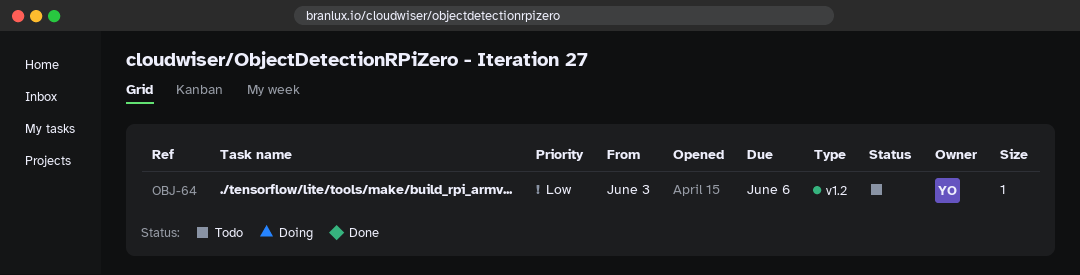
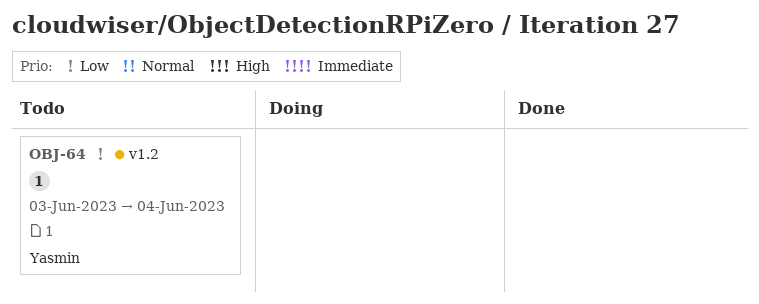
OBJ-64, due: Jun 6 -> Jun 4

